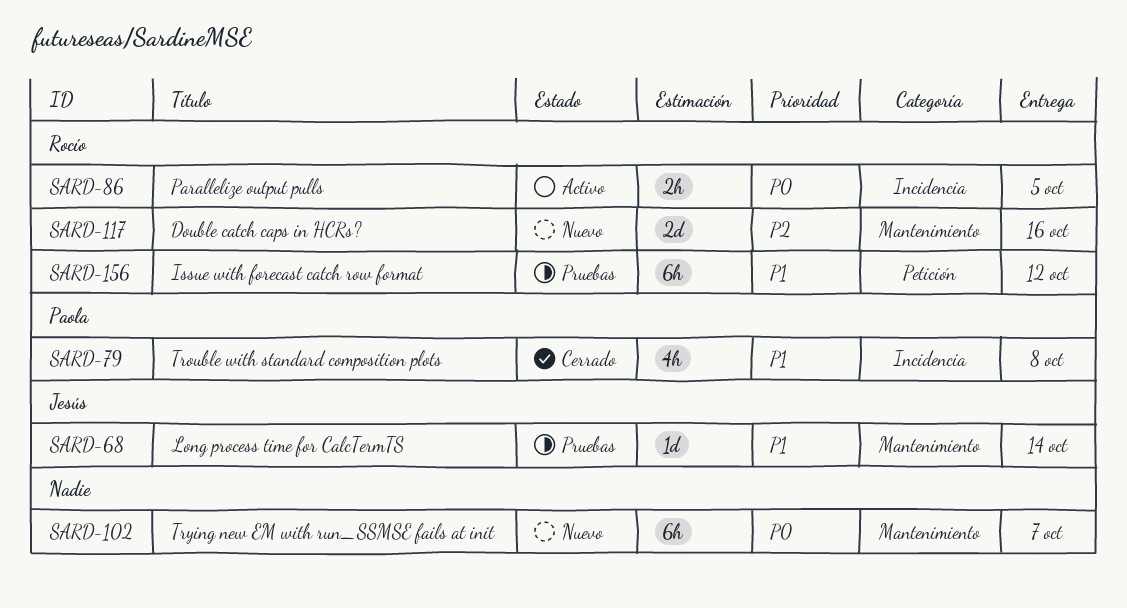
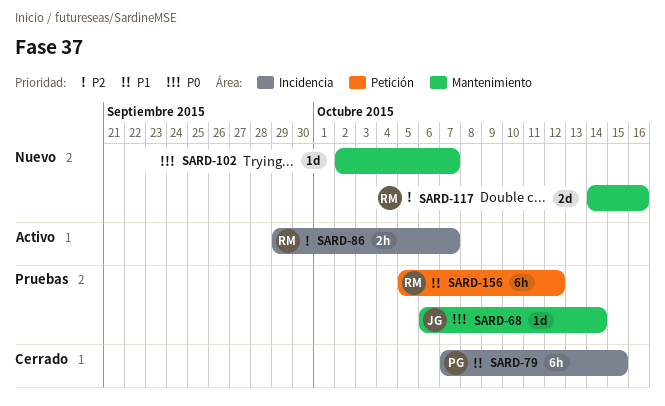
SARD-68, priority: P1 -> P0
SARD-79, estimate: 4h -> 6h
SARD-79, due: Oct 8 -> Oct 15
SARD-86, priority: P0 -> P2
SARD-86, due: Oct 5 -> Oct 7
SARD-102, estimate: 6h -> 1d

